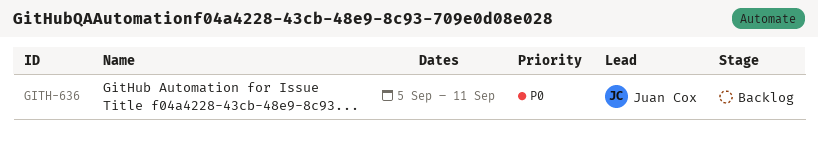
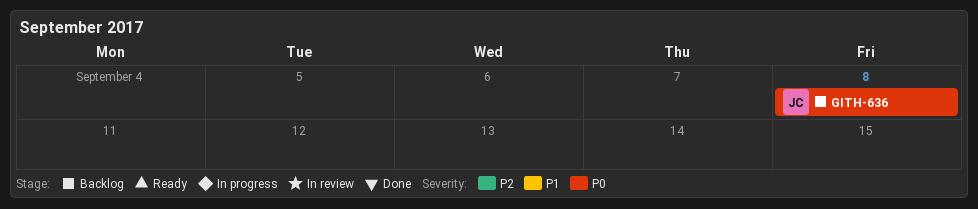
GITH-636, start: Sep 5 -> Sep 8
GITH-636, due: Sep 11 -> Sep 8

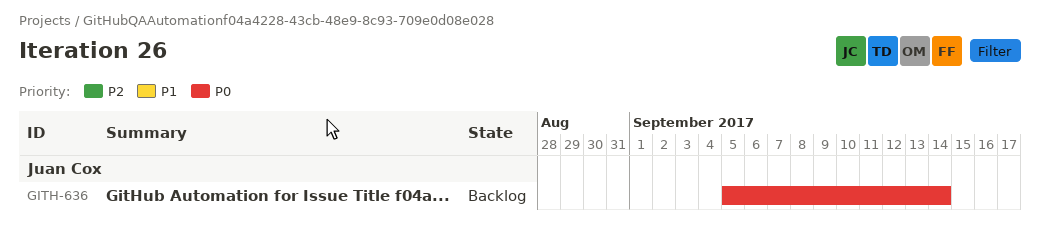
GITH-636, start: Sep 8 -> Sep 5
GITH-636, due: Sep 8 -> Sep 14

